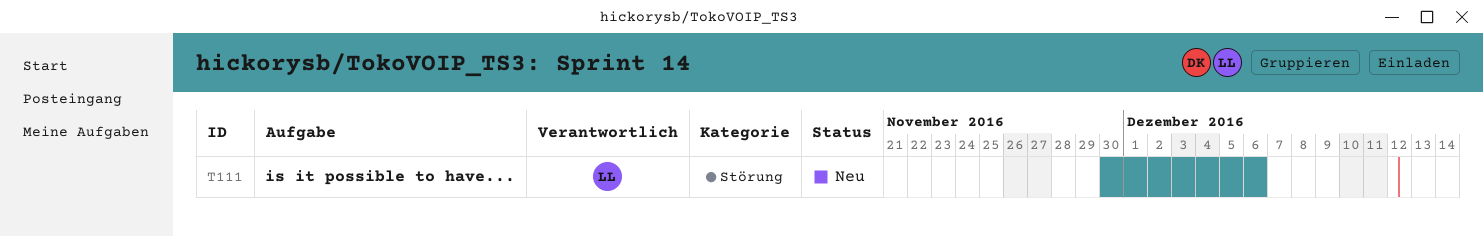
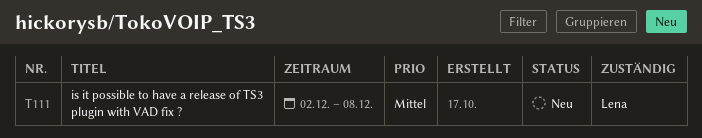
T111, start: Nov 30 -> Dec 2
T111, due: Dec 6 -> Dec 8

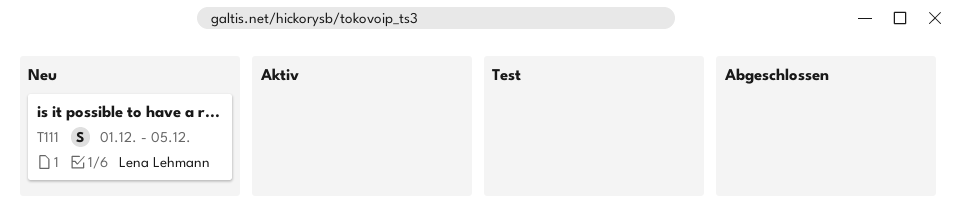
T111, start: Dec 2 -> Dec 1
T111, due: Dec 8 -> Dec 5

